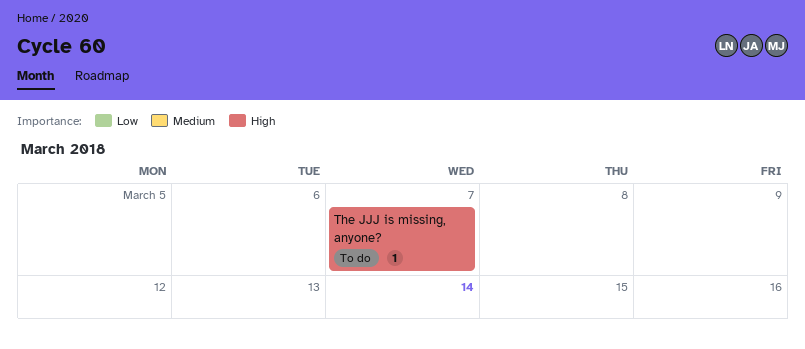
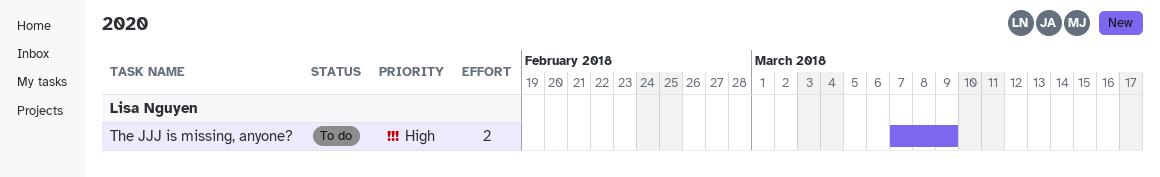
The JJJ is missing, anyone?, estimate: 1 -> 2
The JJJ is missing, anyone?, due: Mar 7 -> Mar 9

